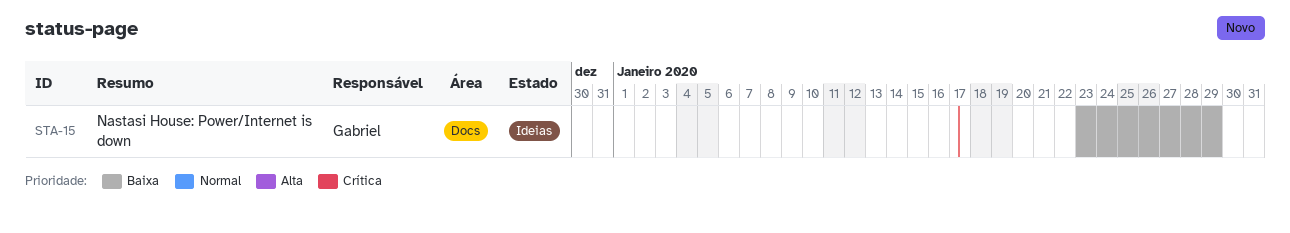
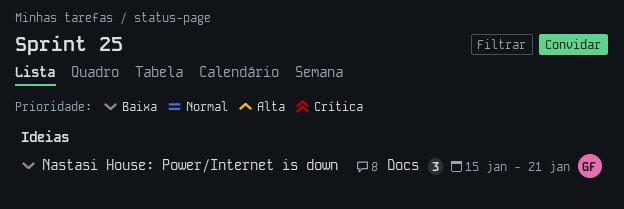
Nastasi House: Power/Internet is down, start: Jan 23 -> Jan 15
Nastasi House: Power/Internet is down, due: Jan 29 -> Jan 21

